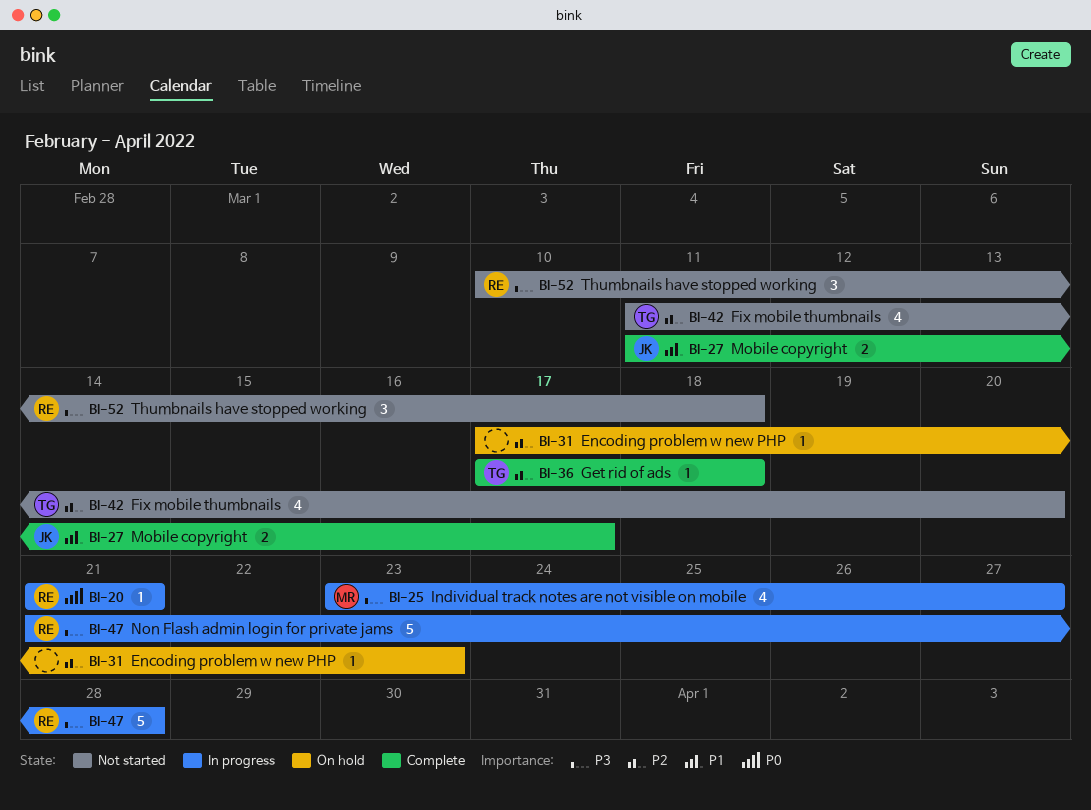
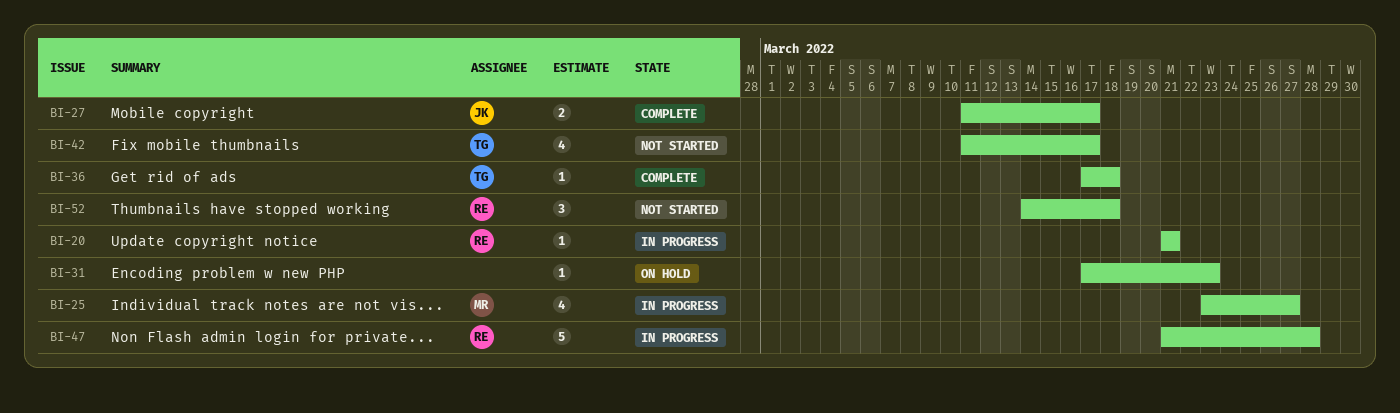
BI-42, due: Mar 20 -> Mar 17
BI-52, start: Mar 10 -> Mar 14

